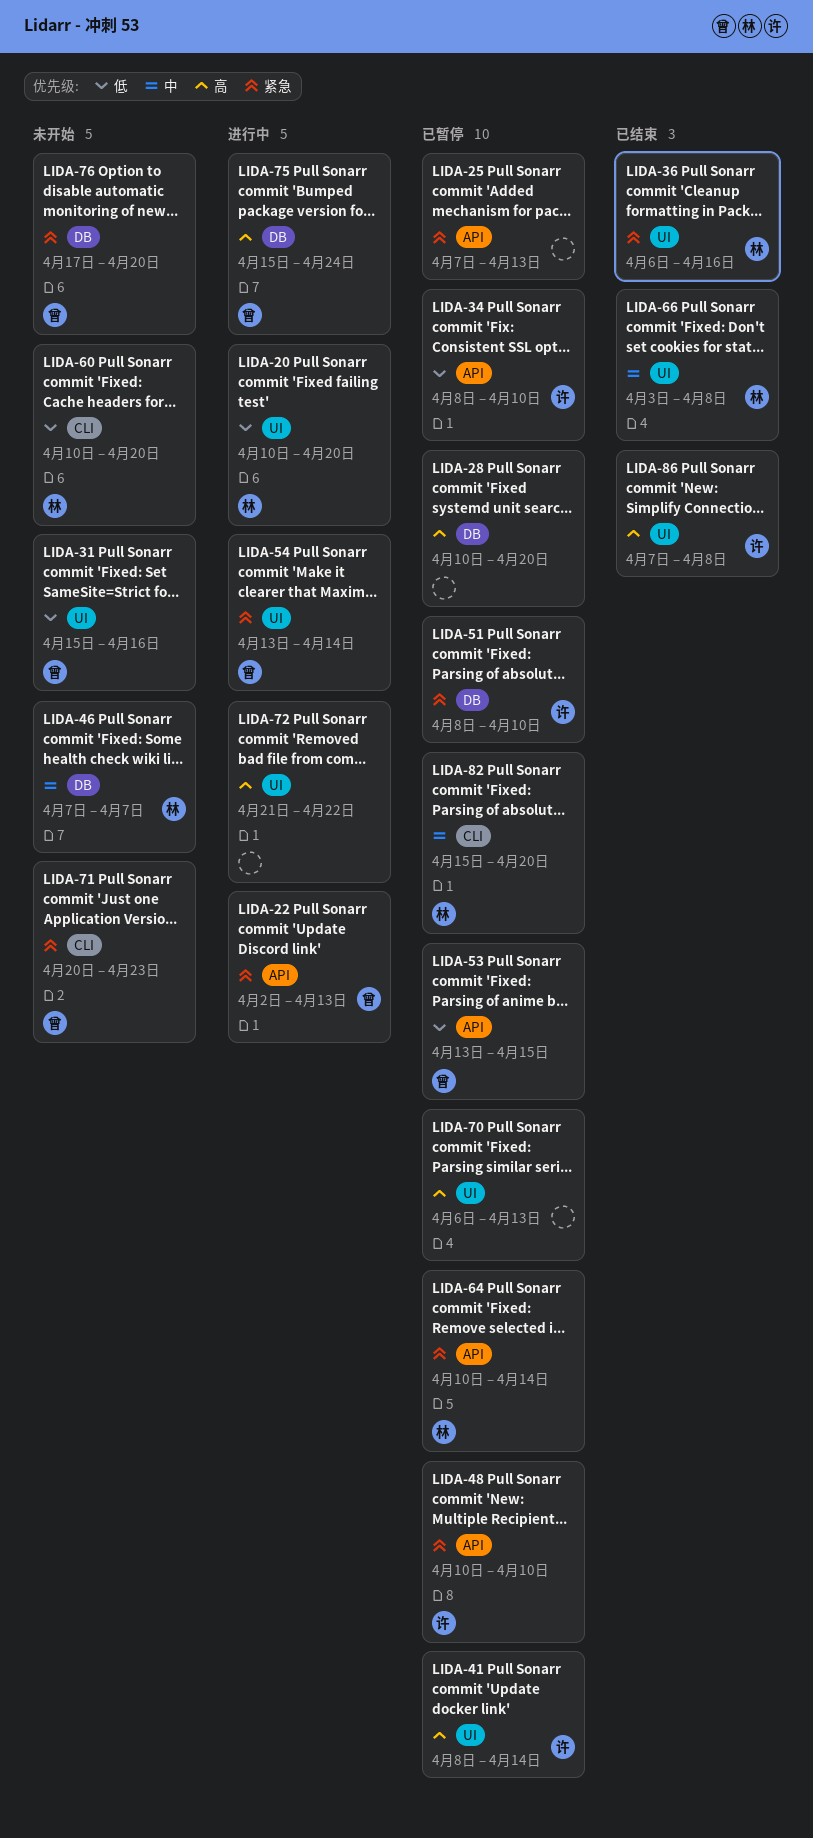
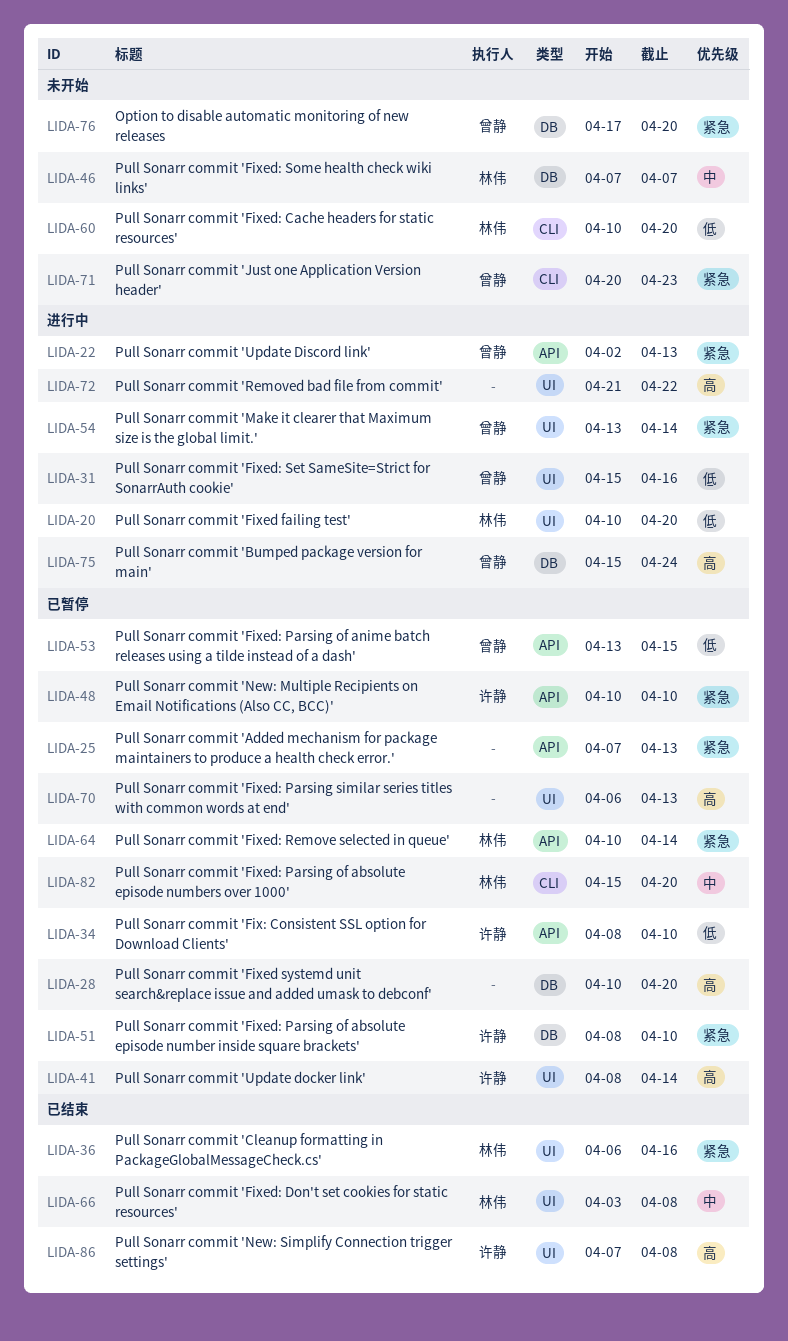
LIDA-31, status: 未开始 -> 进行中

